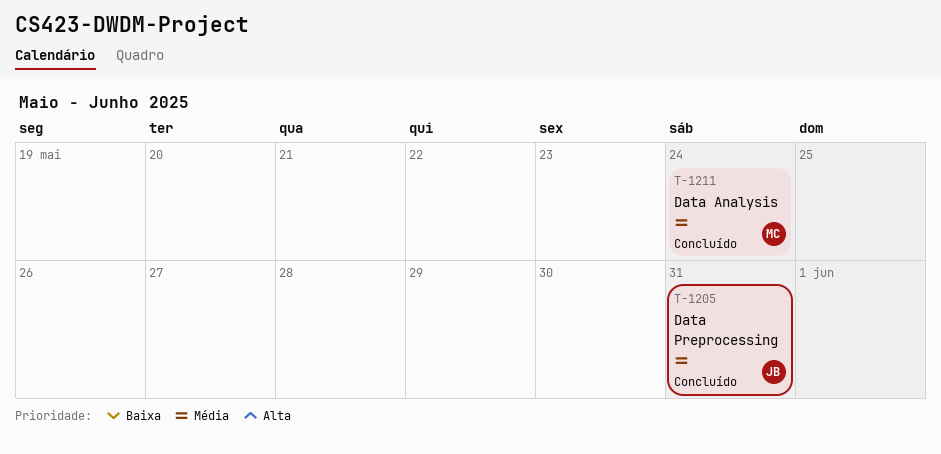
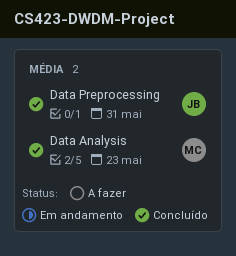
Data Analysis, due: May 24 -> May 23

